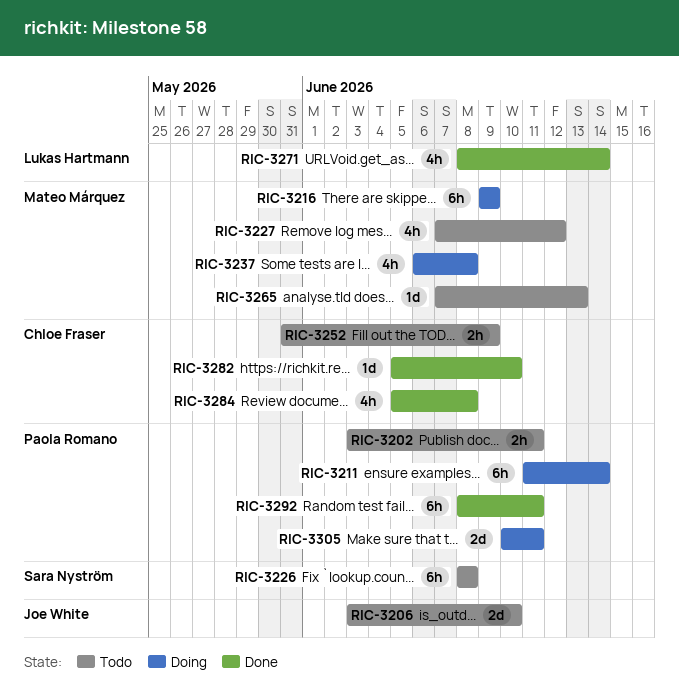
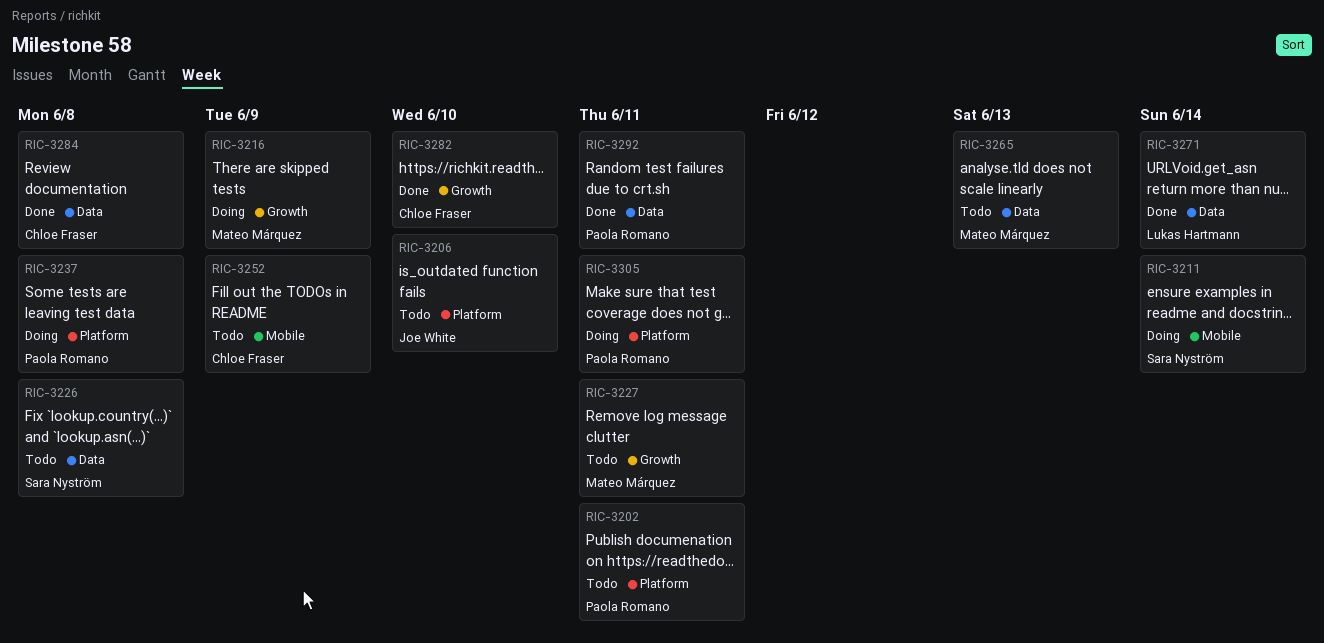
RIC-3211, owner: Paola Romano -> Sara Nyström
RIC-3227, due: Jun 12 -> Jun 11
RIC-3237, owner: Mateo Márquez -> Paola Romano

